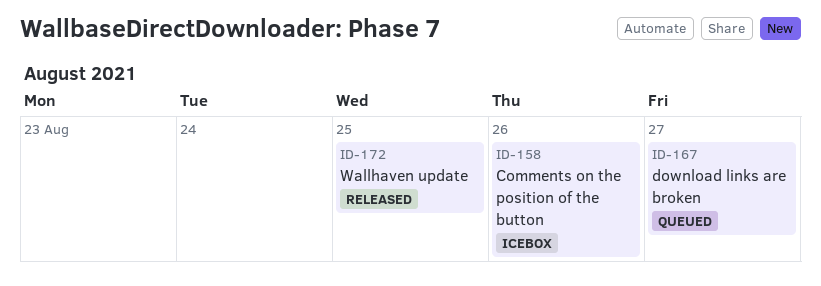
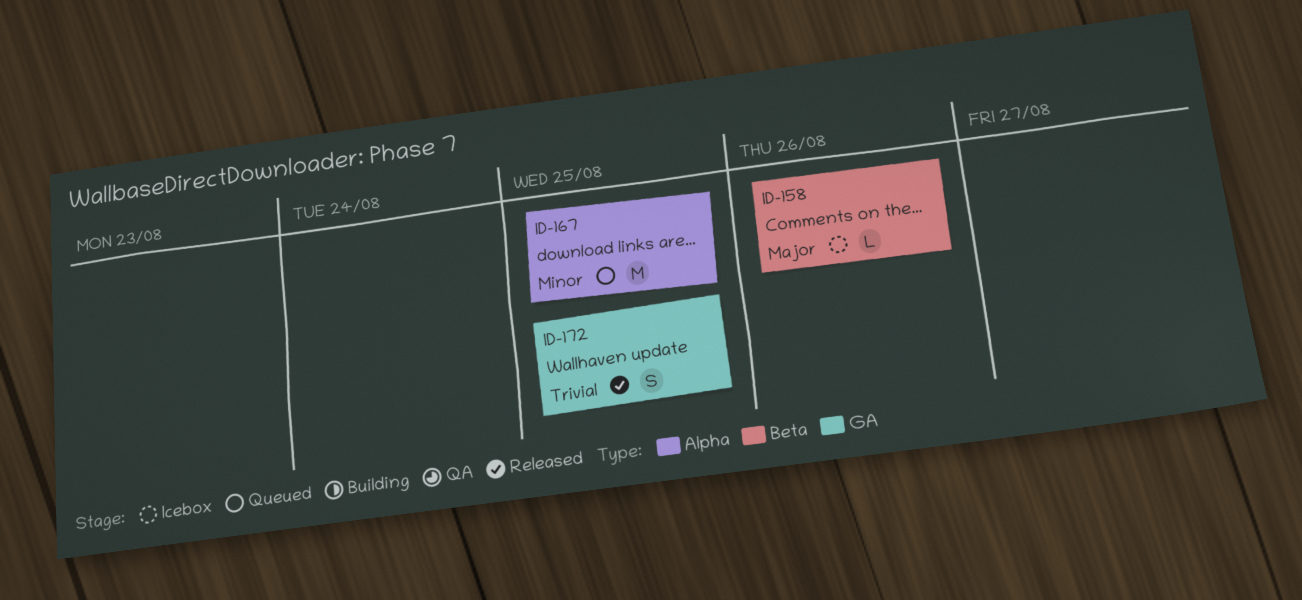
ID-167, due: Aug 27 -> Aug 25

